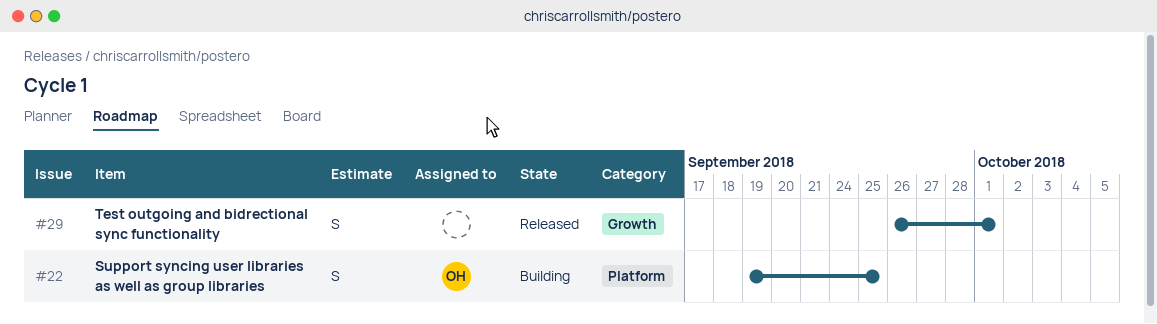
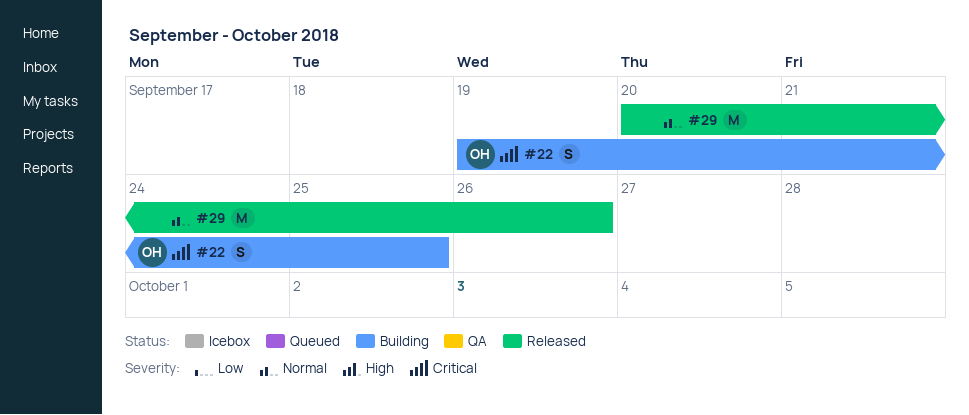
#29, estimate: S -> M
#29, start: Sep 26 -> Sep 20
#29, due: Oct 1 -> Sep 26

